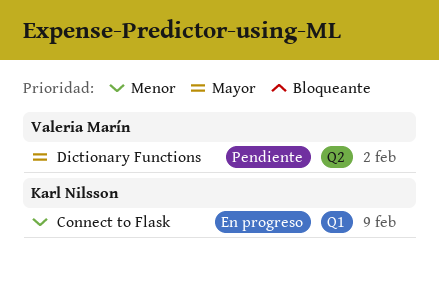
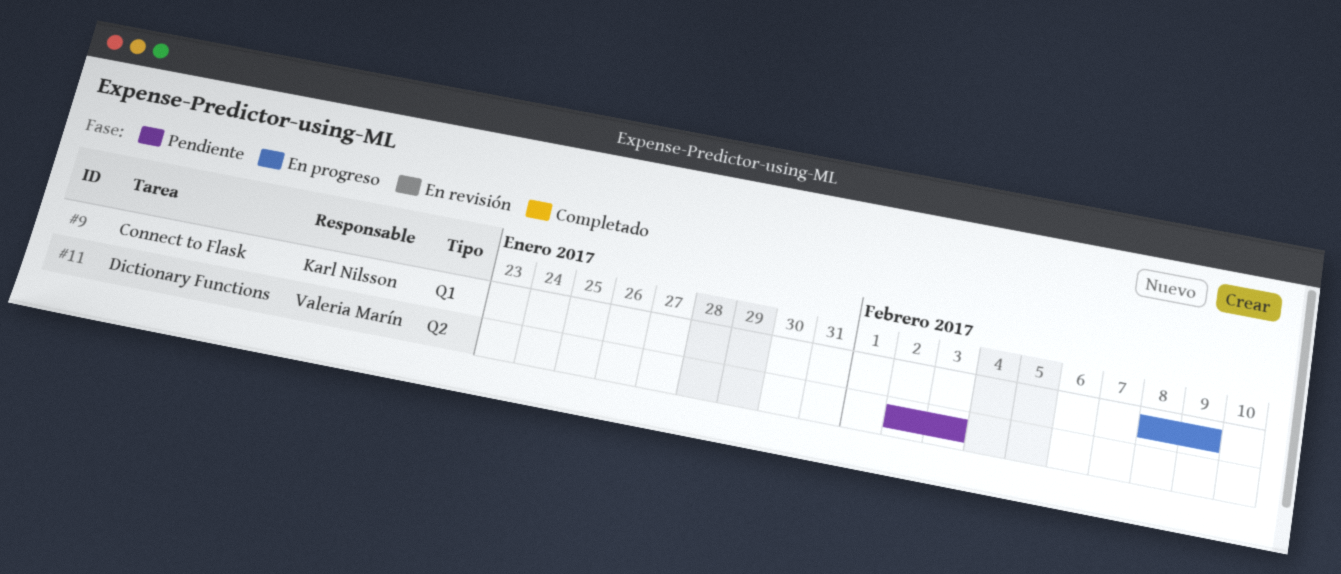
Dictionary Functions, due: Feb 2 -> Feb 3

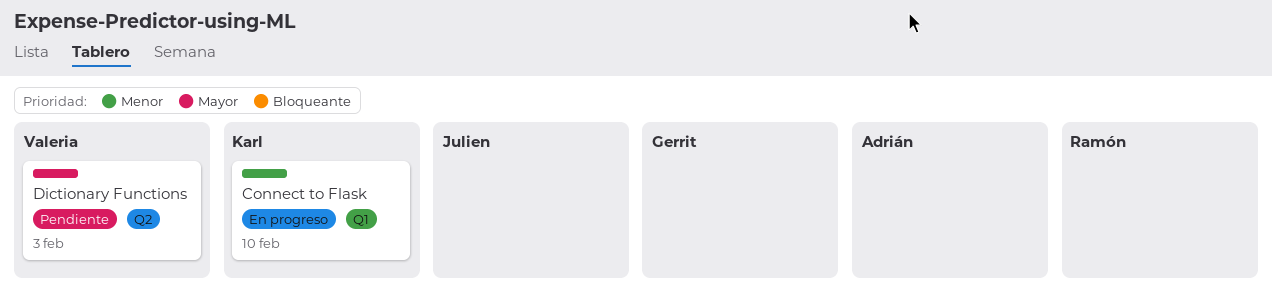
Connect to Flask, due: Feb 9 -> Feb 10

